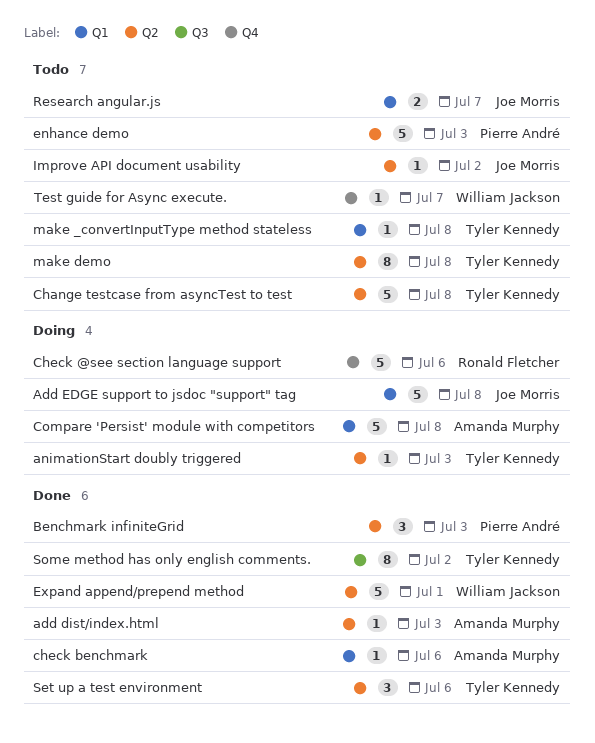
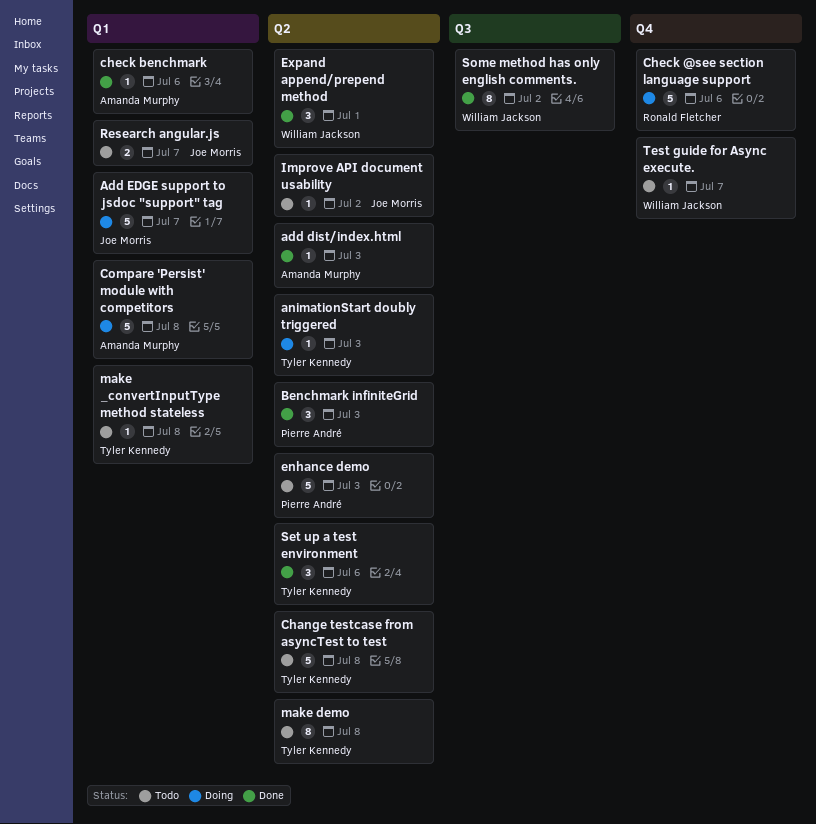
Add EDGE support to jsdoc "support" tag, due: Jul 8 -> Jul 7
Expand append/prepend method, estimate: 5 -> 3
Some method has only english comments., owner: Tyler Kennedy -> William Jackson

